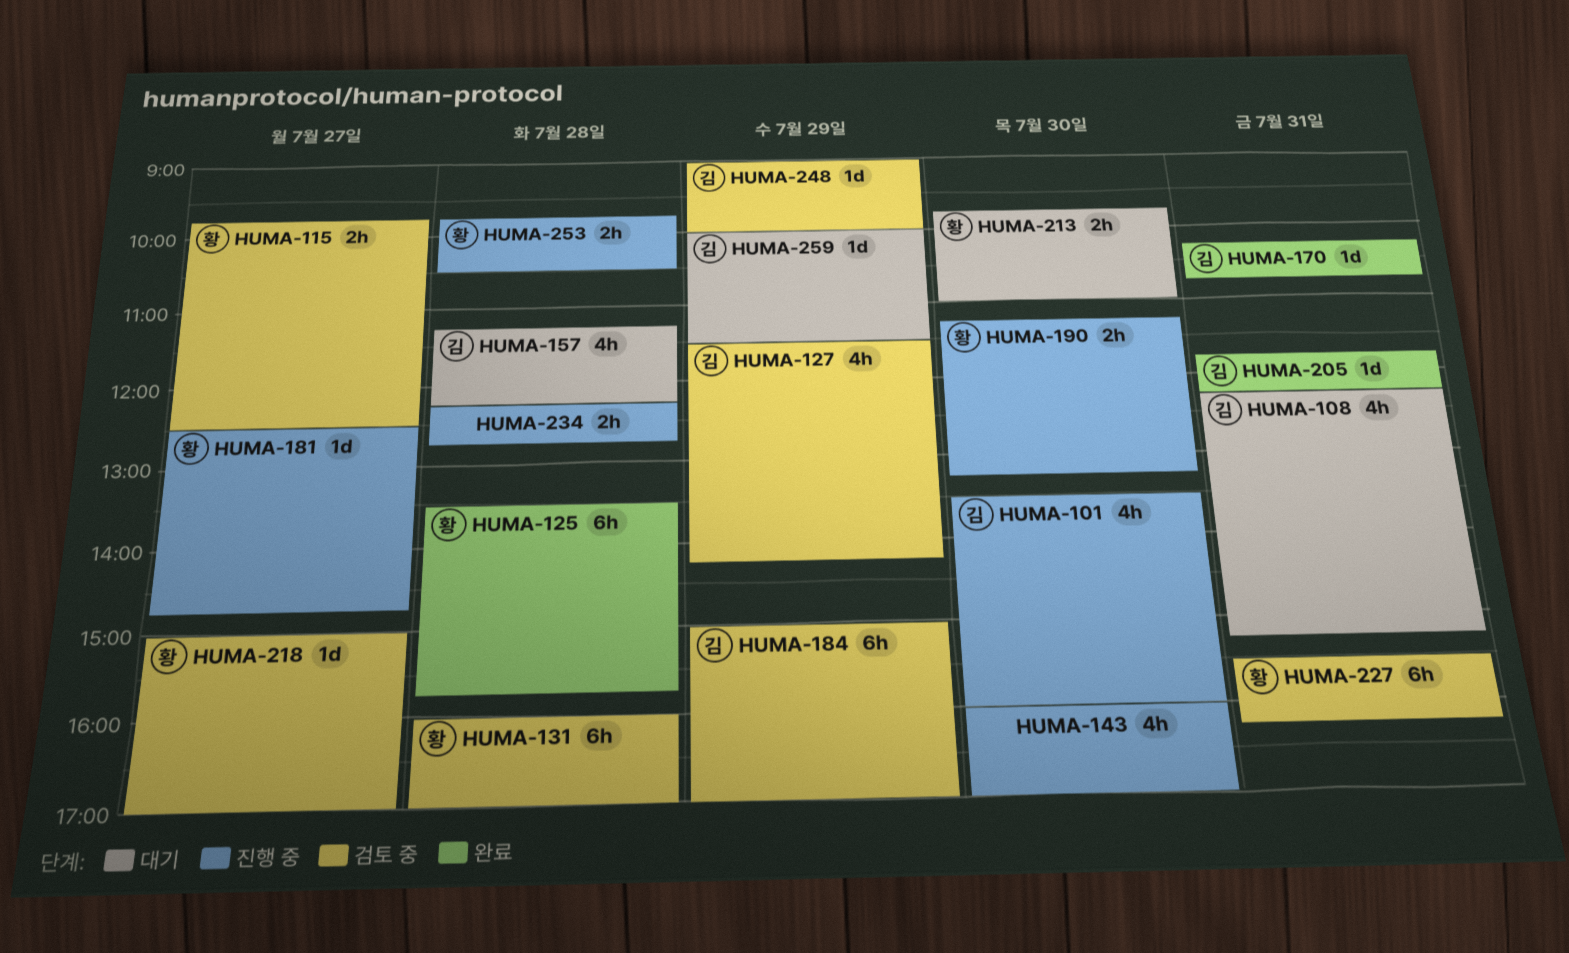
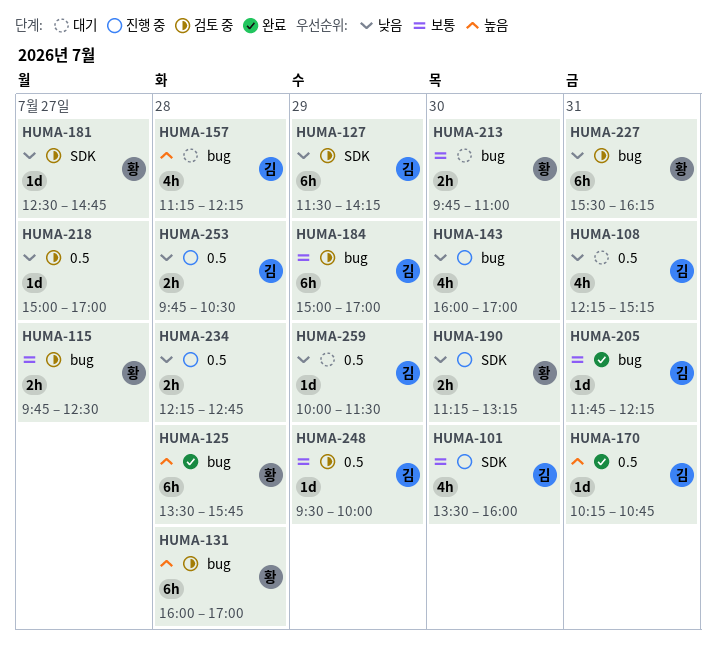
HUMA-127, estimate: 4h -> 6h
HUMA-181, status: 진행 중 -> 검토 중
HUMA-218, owner: 황 -> none
HUMA-248, begins: 09:00 -> 09:30
HUMA-253, owner: 황 -> 김

